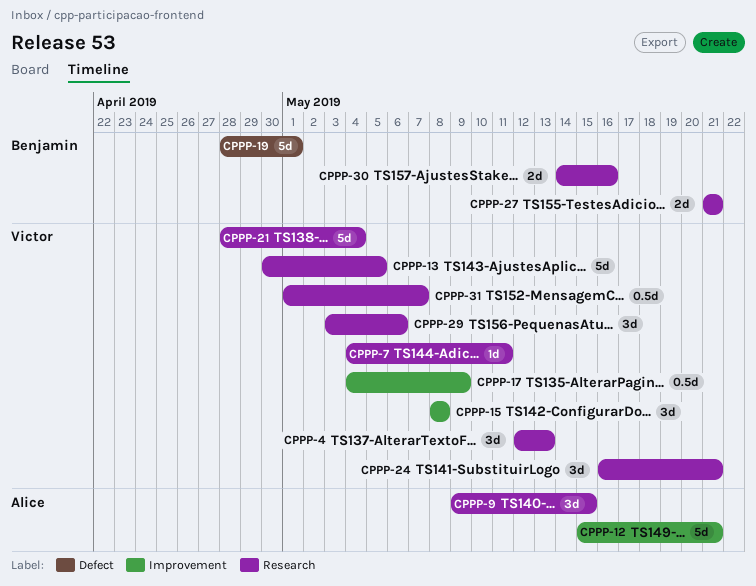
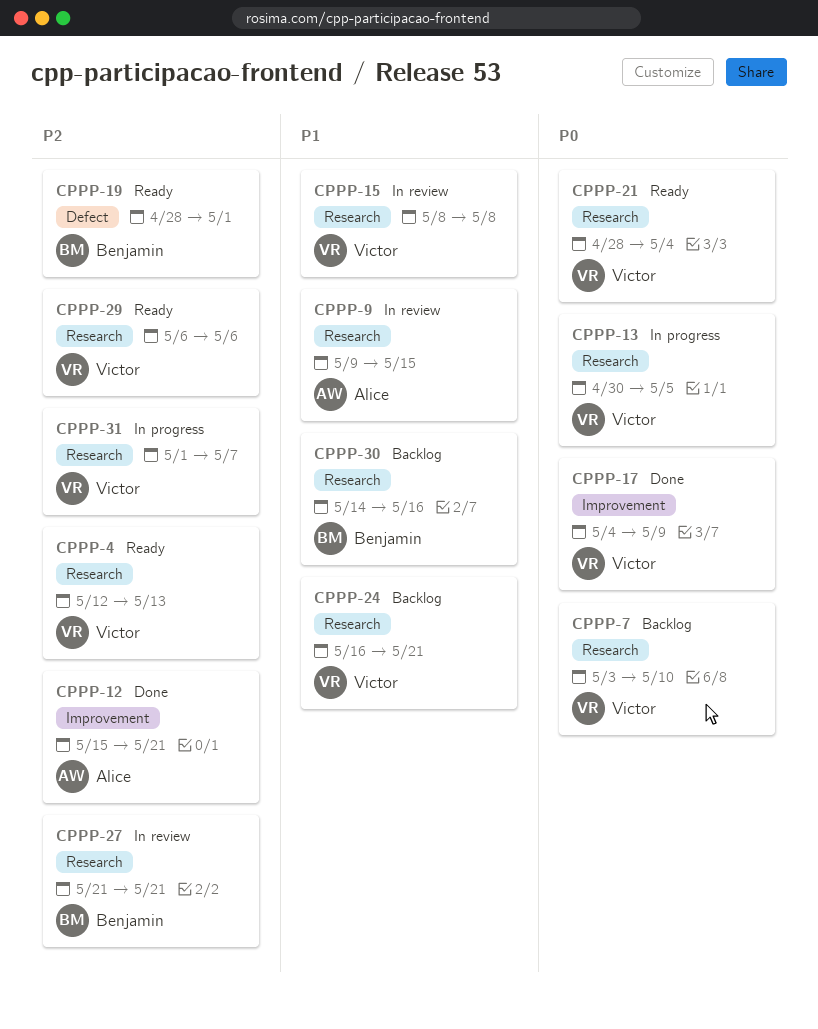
CPPP-7, start: May 4 -> May 3
CPPP-7, due: May 11 -> May 10
CPPP-15, label: Improvement -> Research
CPPP-29, start: May 3 -> May 6

